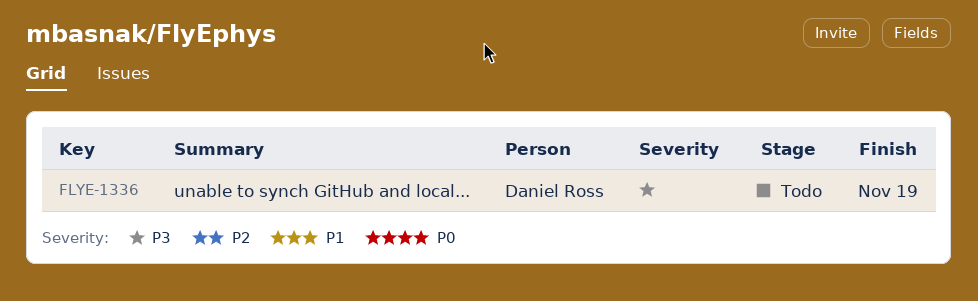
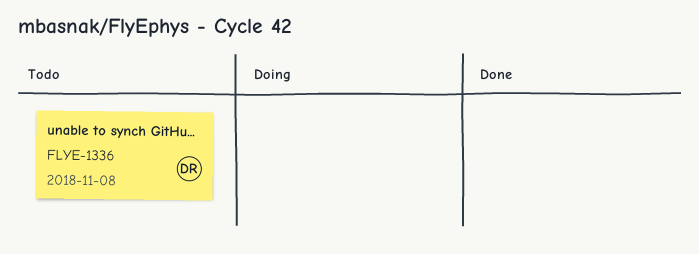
FLYE-1336, due: Nov 19 -> Nov 8

